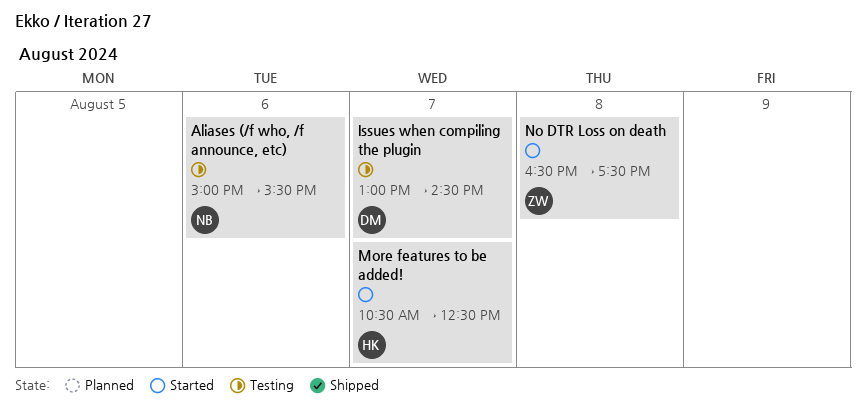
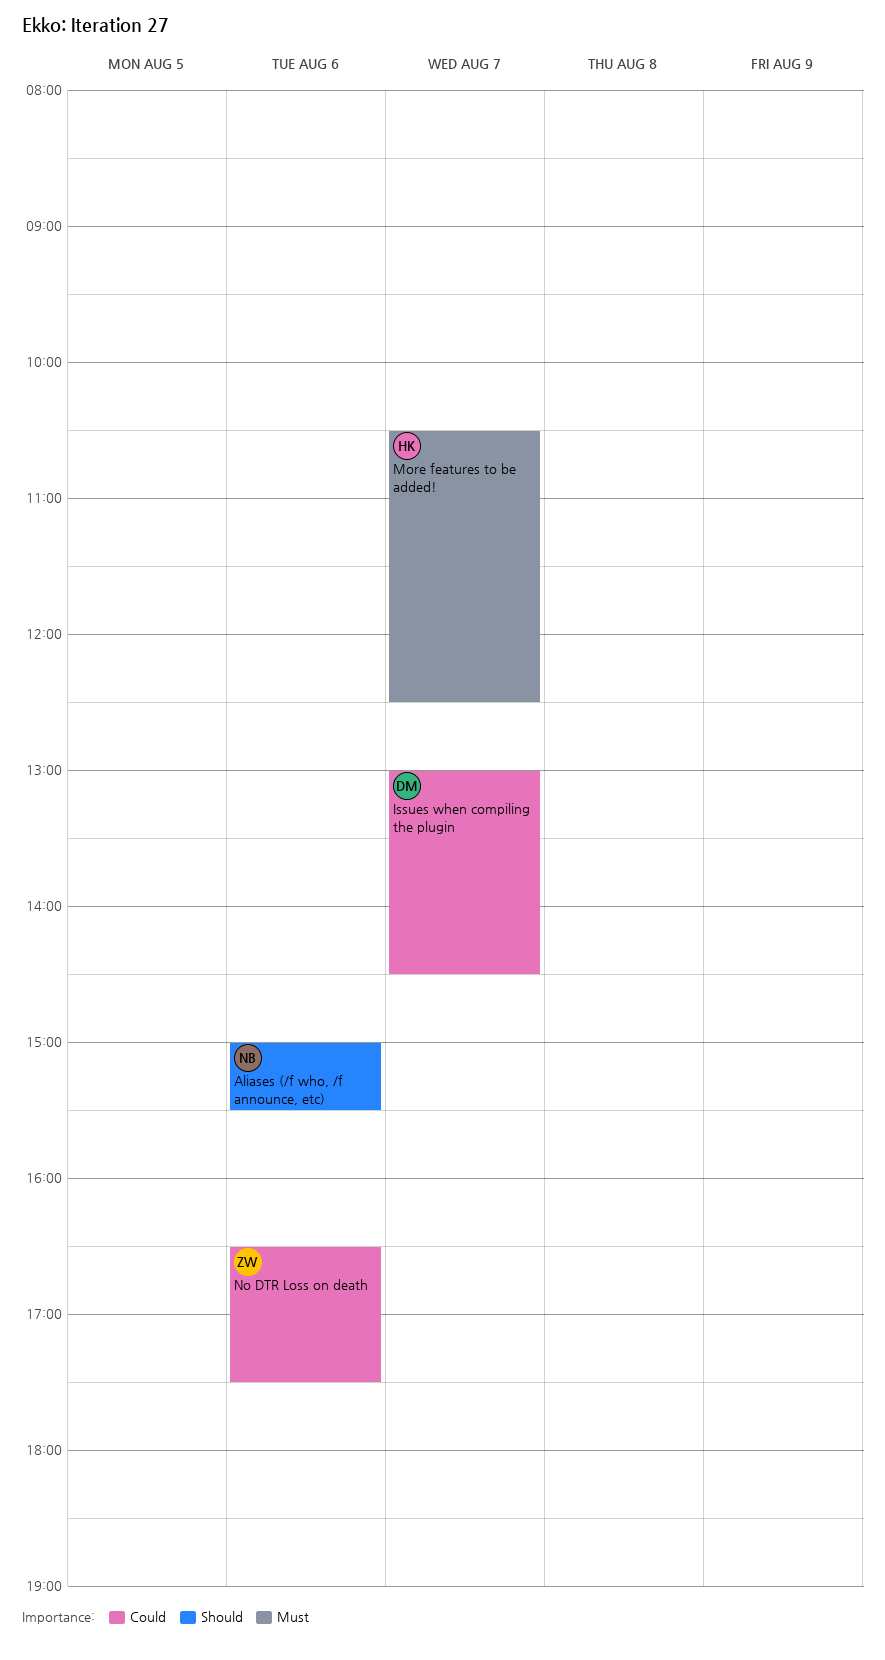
No DTR Loss on death, day: Aug 8 -> Aug 6

